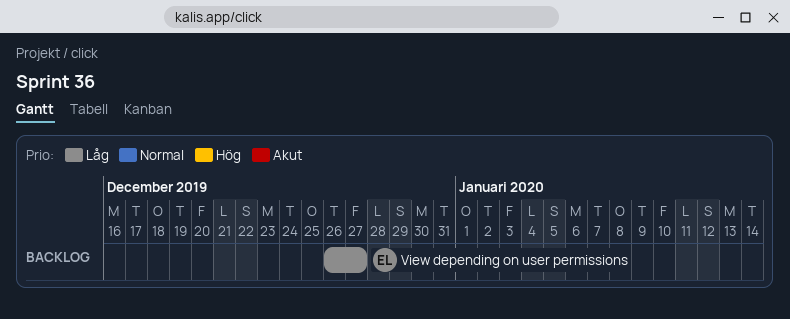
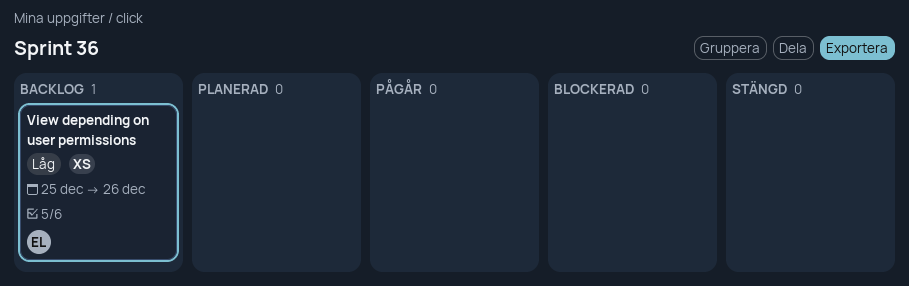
View depending on user permissions, start: Dec 26 -> Dec 25
View depending on user permissions, due: Dec 27 -> Dec 26

